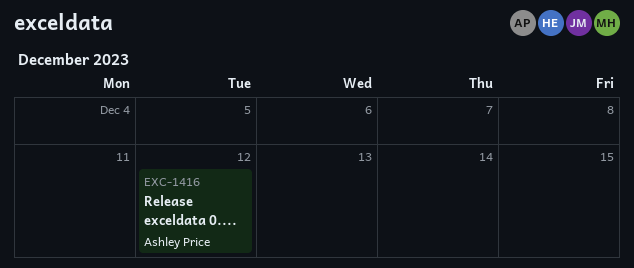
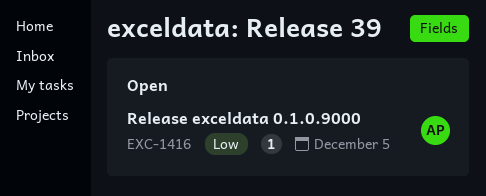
EXC-1416, due: Dec 12 -> Dec 5

